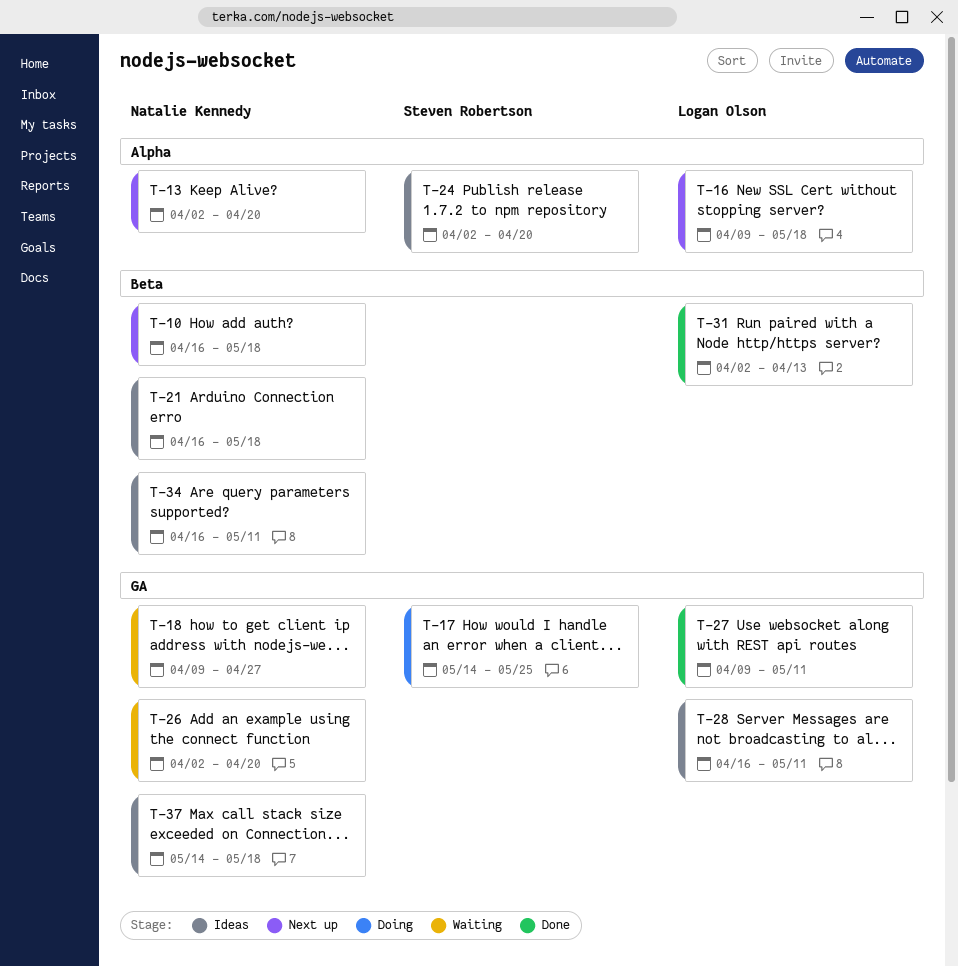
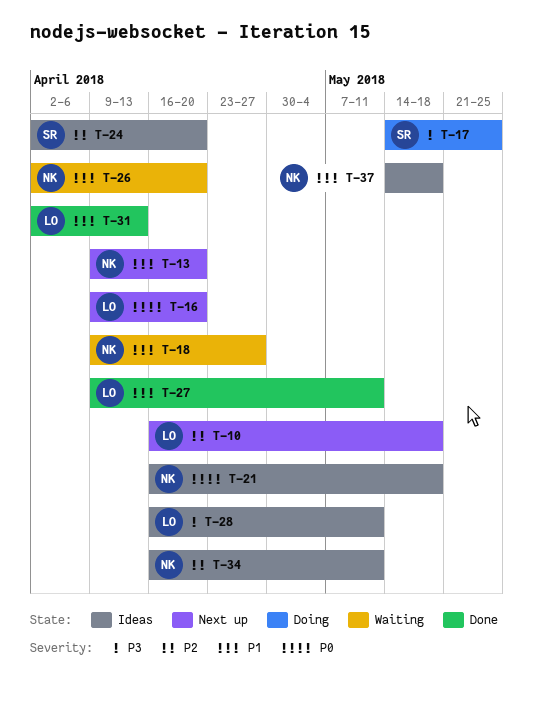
T-10, owner: Natalie Kennedy -> Logan Olson
T-13, start: Apr 2 -> Apr 9
T-16, due: May 18 -> Apr 20

